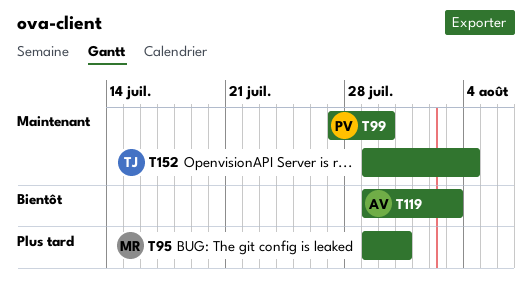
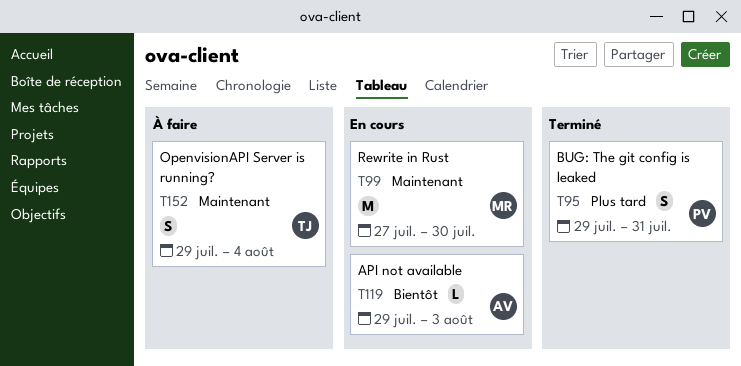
T95, owner: MR -> PV
T99, owner: PV -> MR

